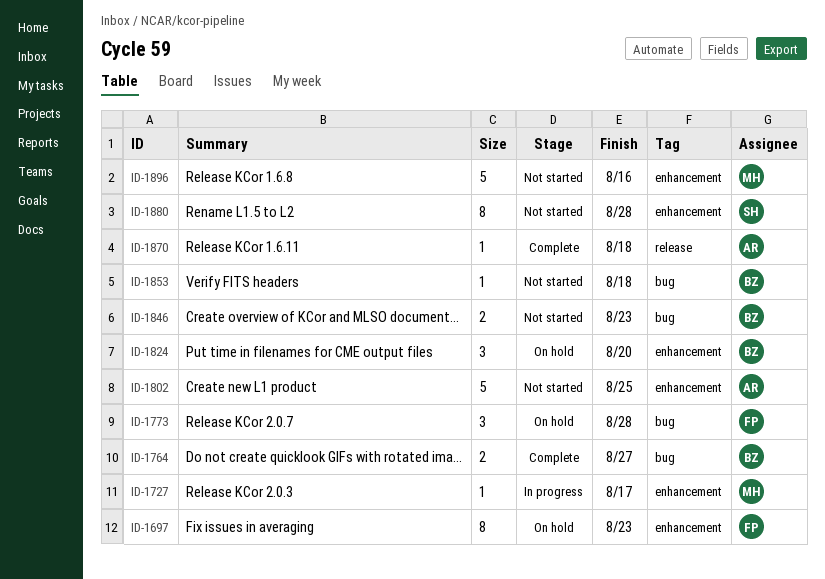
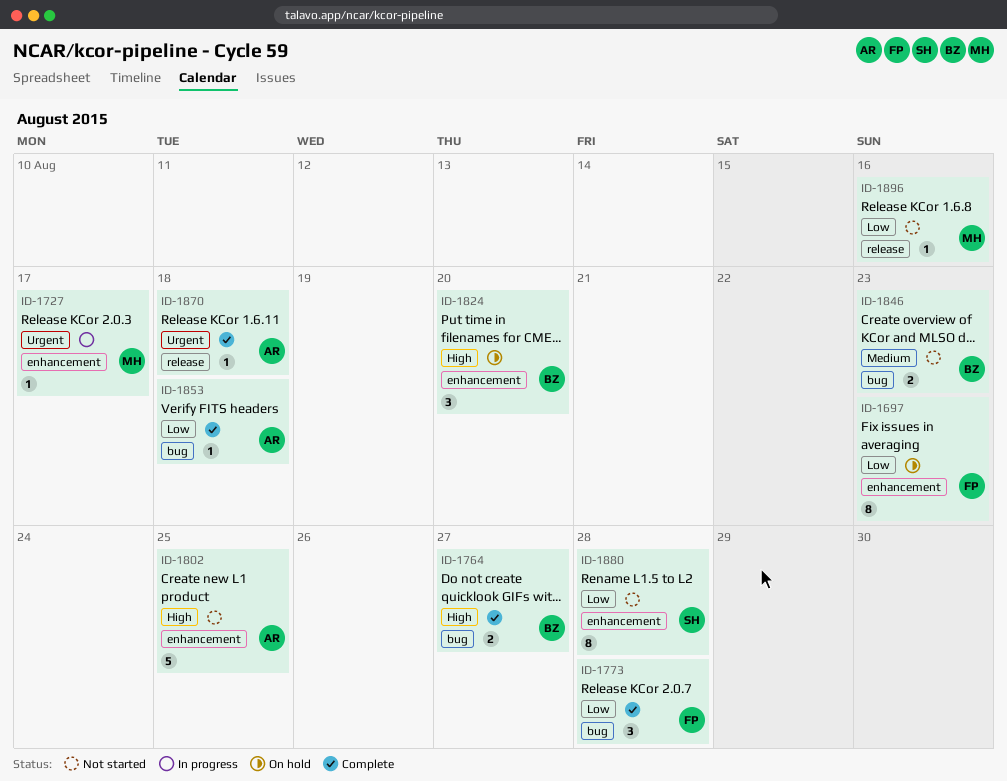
ID-1773, status: On hold -> Complete
ID-1853, status: Not started -> Complete
ID-1853, owner: BZ -> AR
ID-1896, label: enhancement -> release
ID-1896, estimate: 5 -> 1

